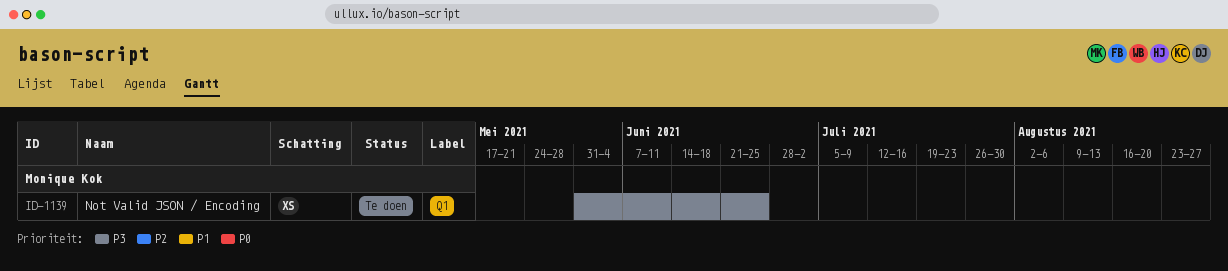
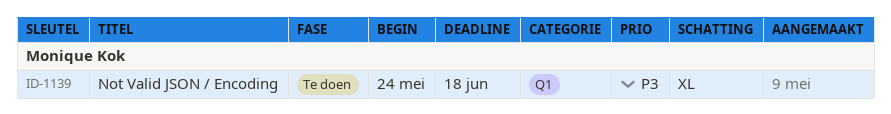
ID-1139, estimate: XS -> XL
ID-1139, start: May 31 -> May 24
ID-1139, due: Jun 25 -> Jun 18

